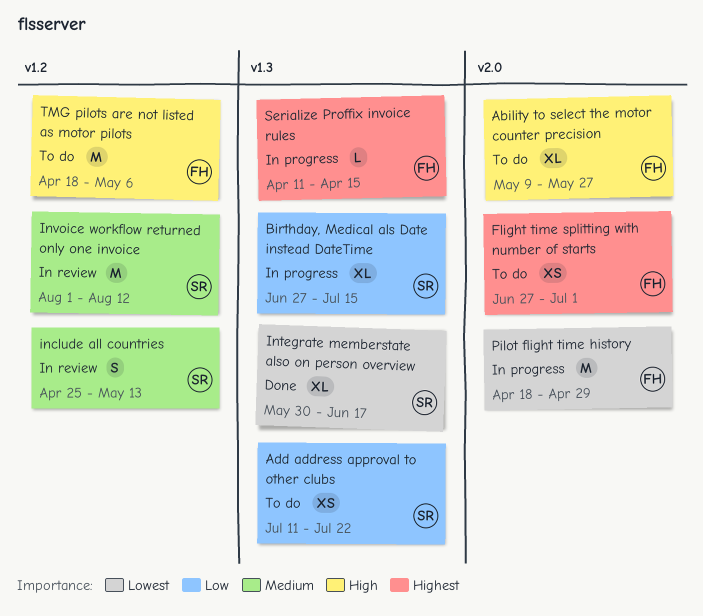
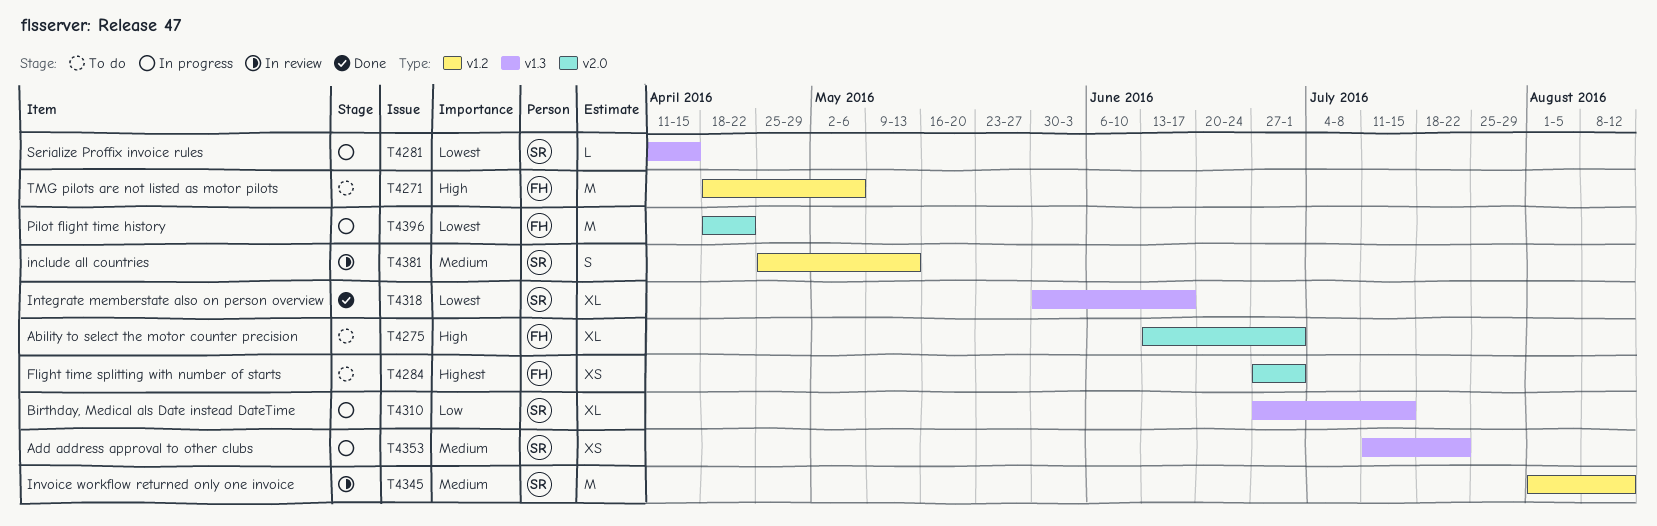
Ability to select the motor counter precision, start: May 9 -> Jun 13
Ability to select the motor counter precision, due: May 27 -> Jul 1
Add address approval to other clubs, status: To do -> In progress
Add address approval to other clubs, priority: Low -> Medium
Pilot flight time history, due: Apr 29 -> Apr 22
Serialize Proffix invoice rules, owner: FH -> SR
Serialize Proffix invoice rules, priority: Highest -> Lowest

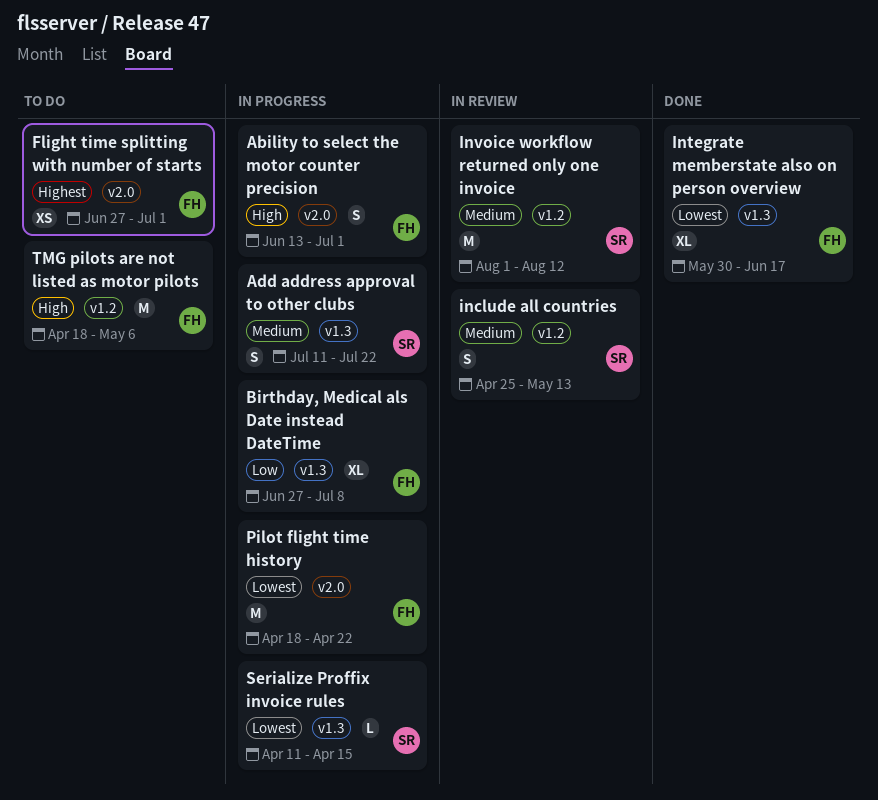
Ability to select the motor counter precision, status: To do -> In progress
Ability to select the motor counter precision, estimate: XL -> S
Add address approval to other clubs, estimate: XS -> S
Birthday, Medical als Date instead DateTime, owner: SR -> FH
Birthday, Medical als Date instead DateTime, due: Jul 15 -> Jul 8
Integrate memberstate also on person overview, owner: SR -> FH

